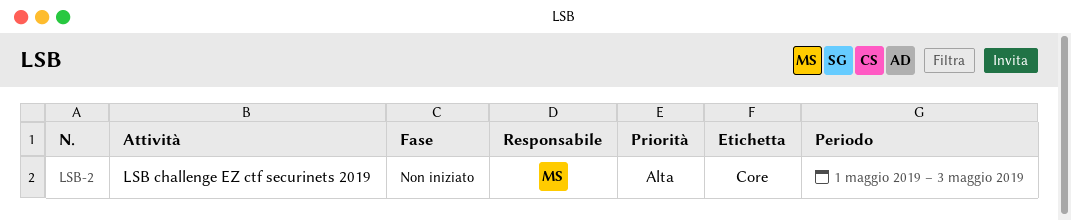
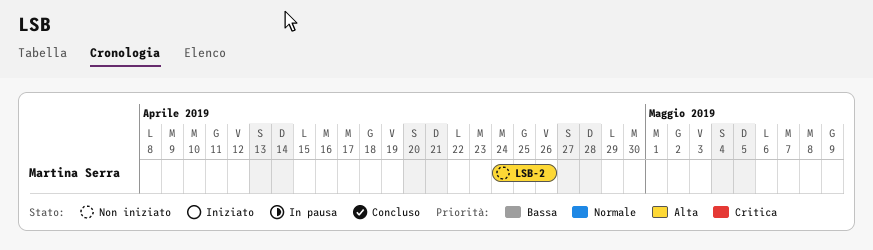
LSB-2, start: May 1 -> Apr 24
LSB-2, due: May 3 -> Apr 26

